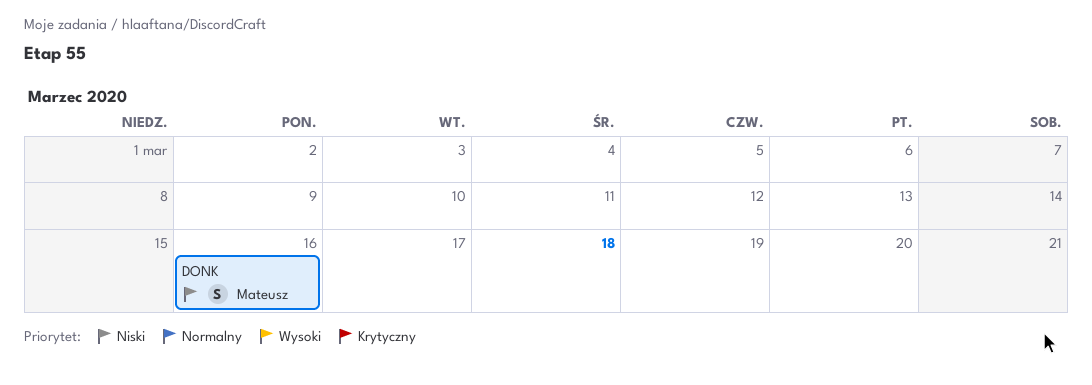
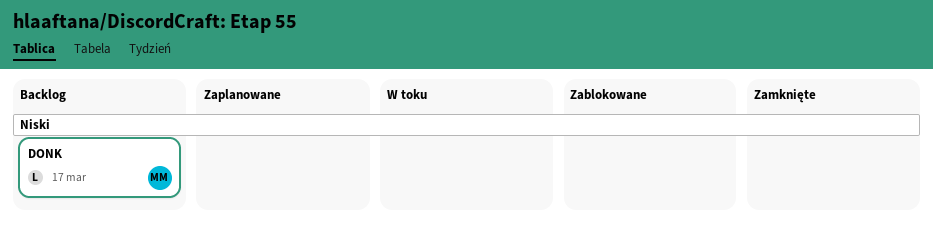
DONK, estimate: S -> L
DONK, due: Mar 16 -> Mar 17

